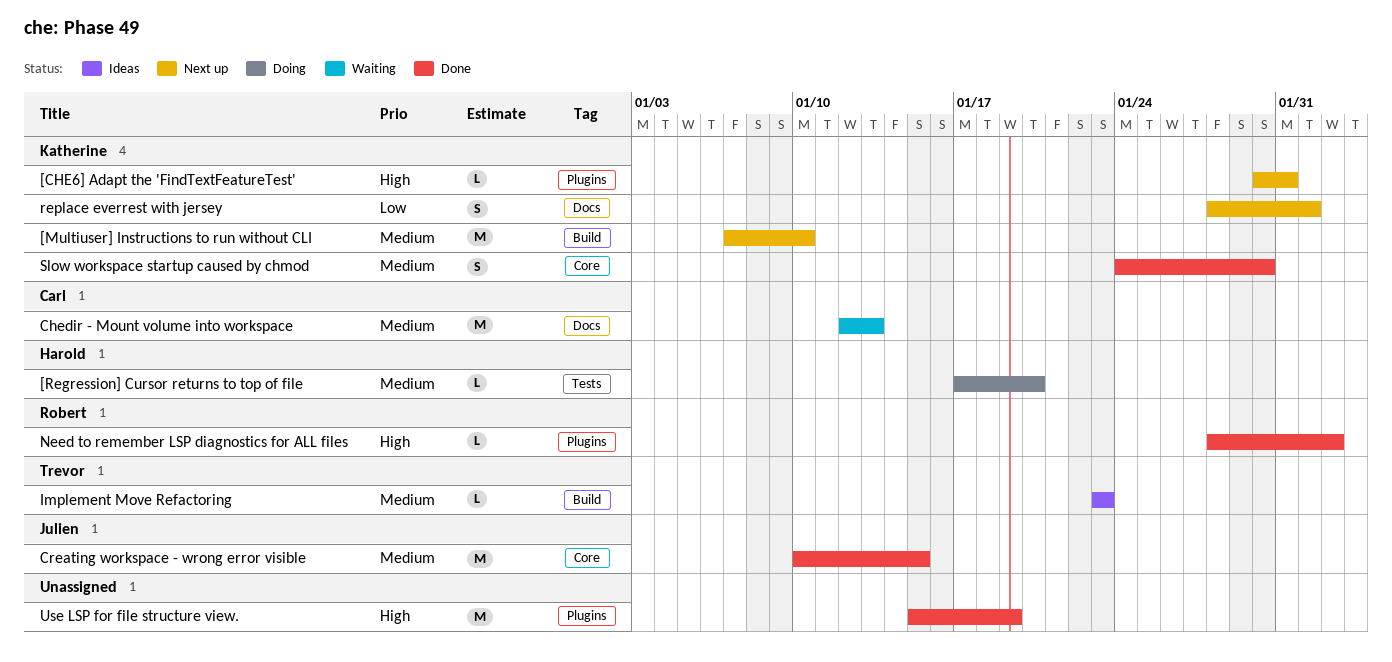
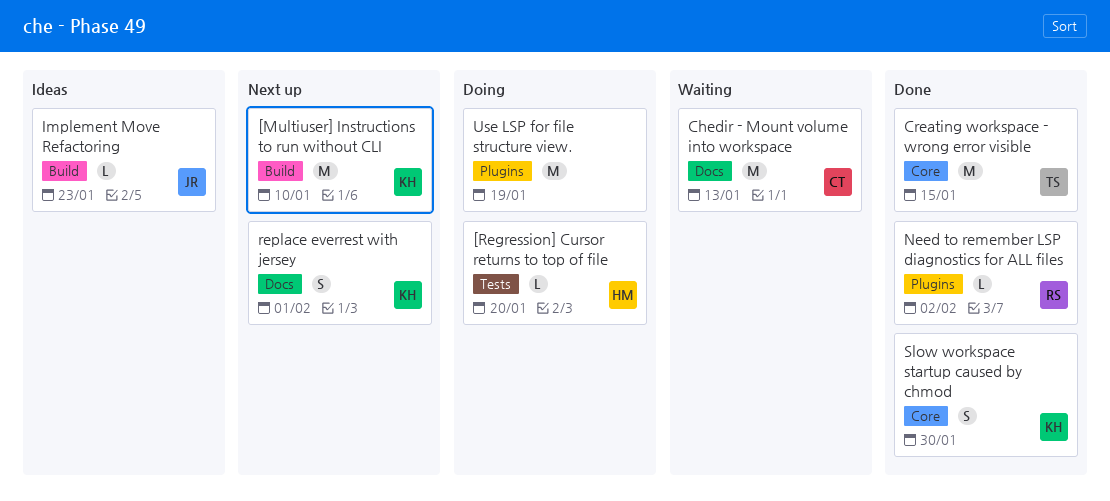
[CHE6] Adapt the 'FindTextFeatureTest': present -> none
Creating workspace - wrong error visible, owner: Julien -> Trevor
Implement Move Refactoring, owner: Trevor -> Julien
Use LSP for file structure view., status: Done -> Doing

